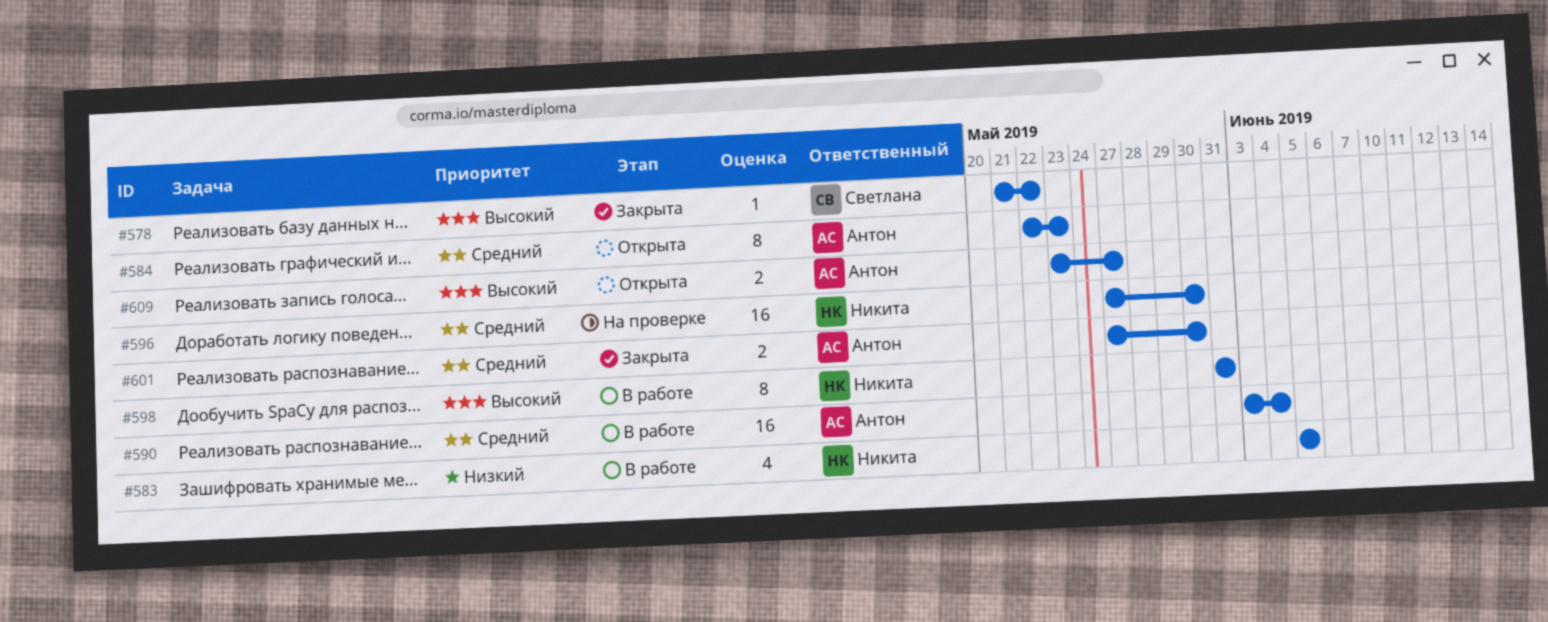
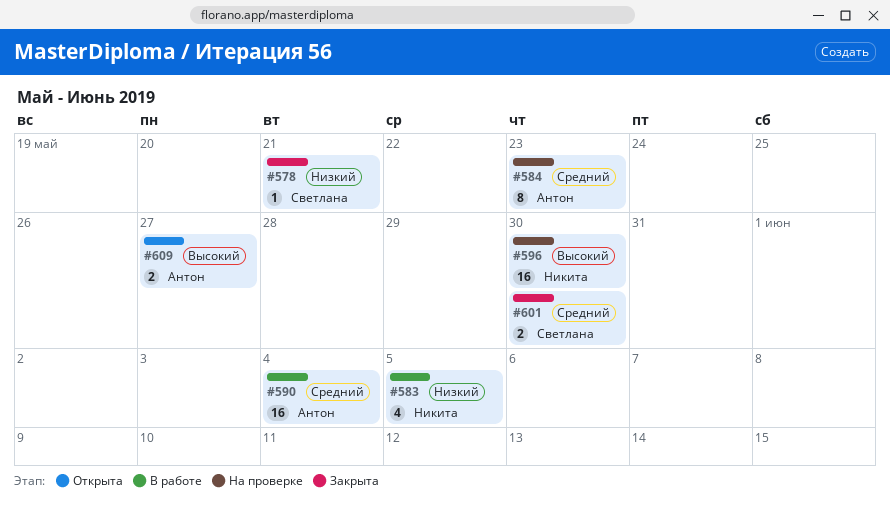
#578, priority: Высокий -> Низкий
#578, due: May 22 -> May 21
#584, status: Открыта -> На проверке
#596, priority: Средний -> Высокий
#598: present -> none
#601, owner: Антон -> Светлана

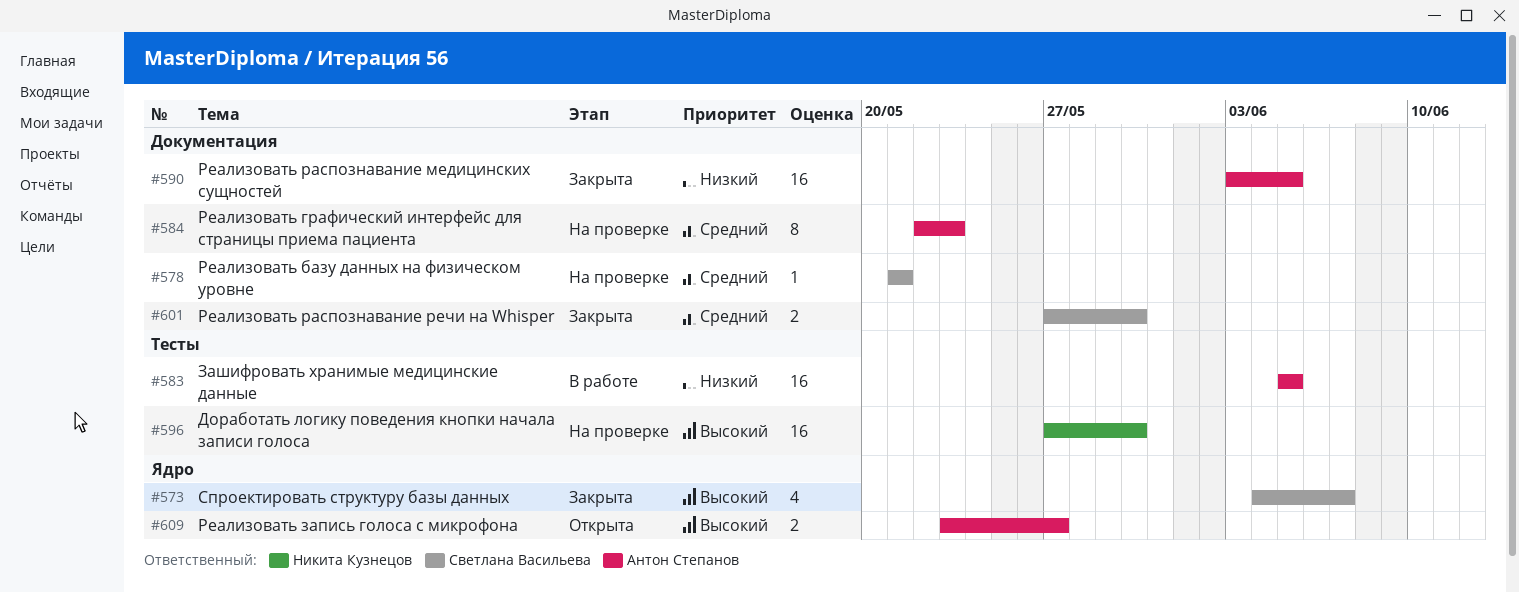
#573: none -> present
#578, status: Закрыта -> На проверке
#578, priority: Низкий -> Средний
#583, owner: Никита Кузнецов -> Антон Степанов
#583, estimate: 4 -> 16
#590, status: В работе -> Закрыта
#590, priority: Средний -> Низкий
#590, due: Jun 4 -> Jun 5

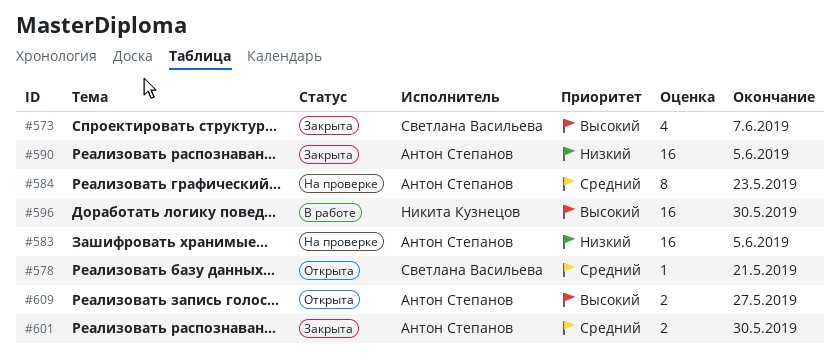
#578, status: На проверке -> Открыта
#583, status: В работе -> На проверке
#596, status: На проверке -> В работе
#601, owner: Светлана Васильева -> Антон Степанов

